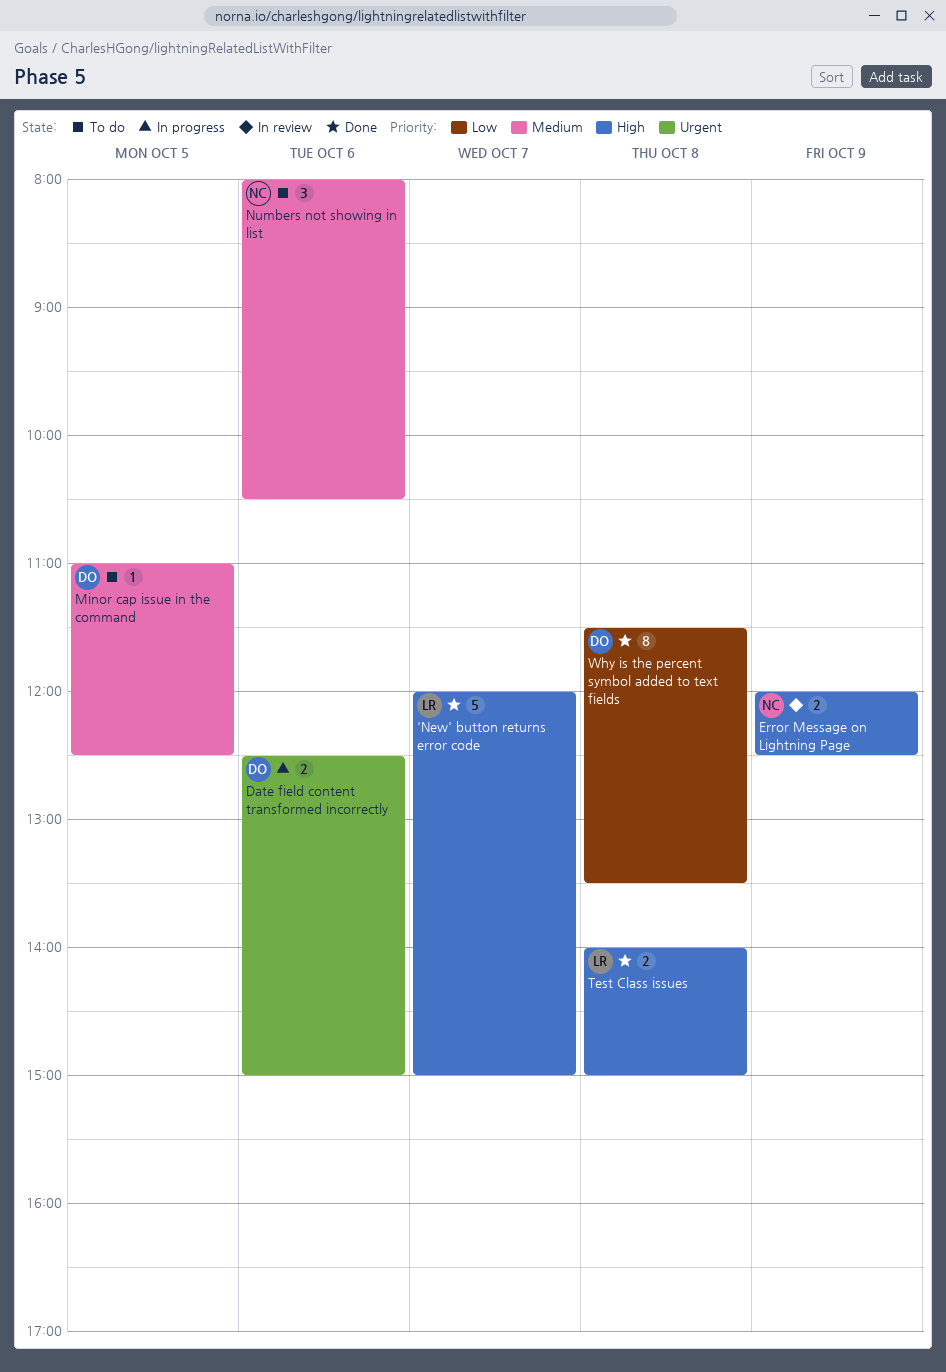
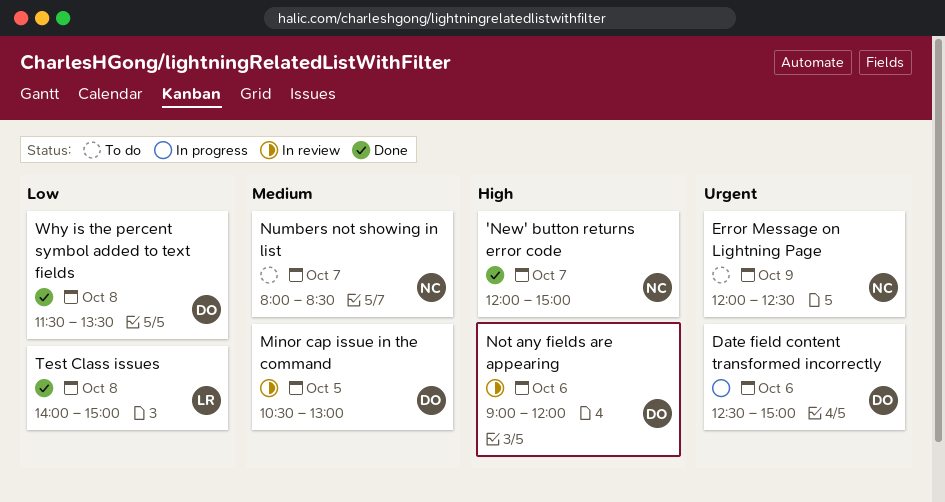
'New' button returns error code, owner: LR -> NC
Error Message on Lightning Page, status: In review -> To do
Error Message on Lightning Page, priority: High -> Urgent
Minor cap issue in the command, status: To do -> In review
Minor cap issue in the command, begins: 11:00 -> 10:30
Minor cap issue in the command, ends: 12:30 -> 13:00
Not any fields are appearing: none -> present
Numbers not showing in list, day: Oct 6 -> Oct 7
Numbers not showing in list, ends: 10:30 -> 08:30
Test Class issues, priority: High -> Low

